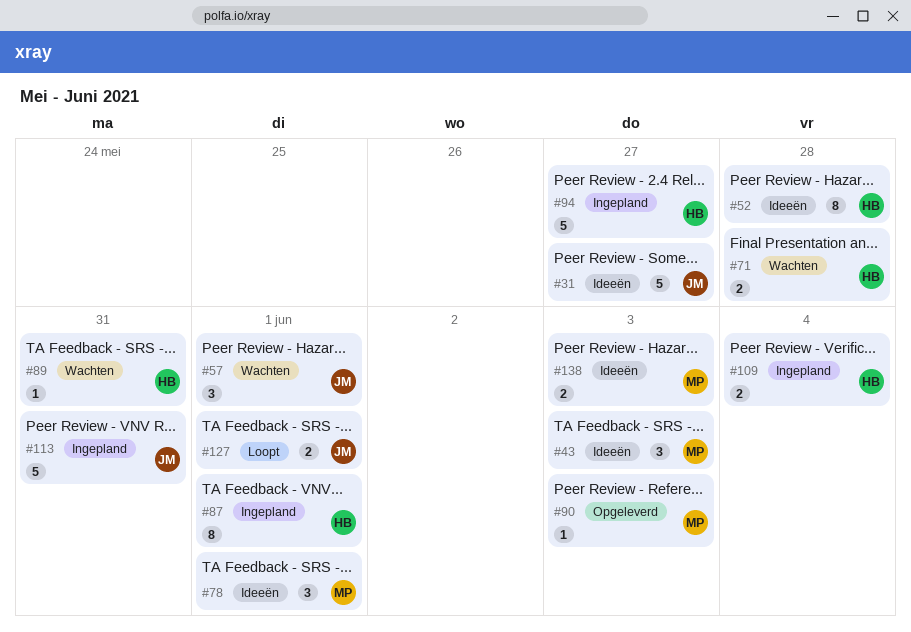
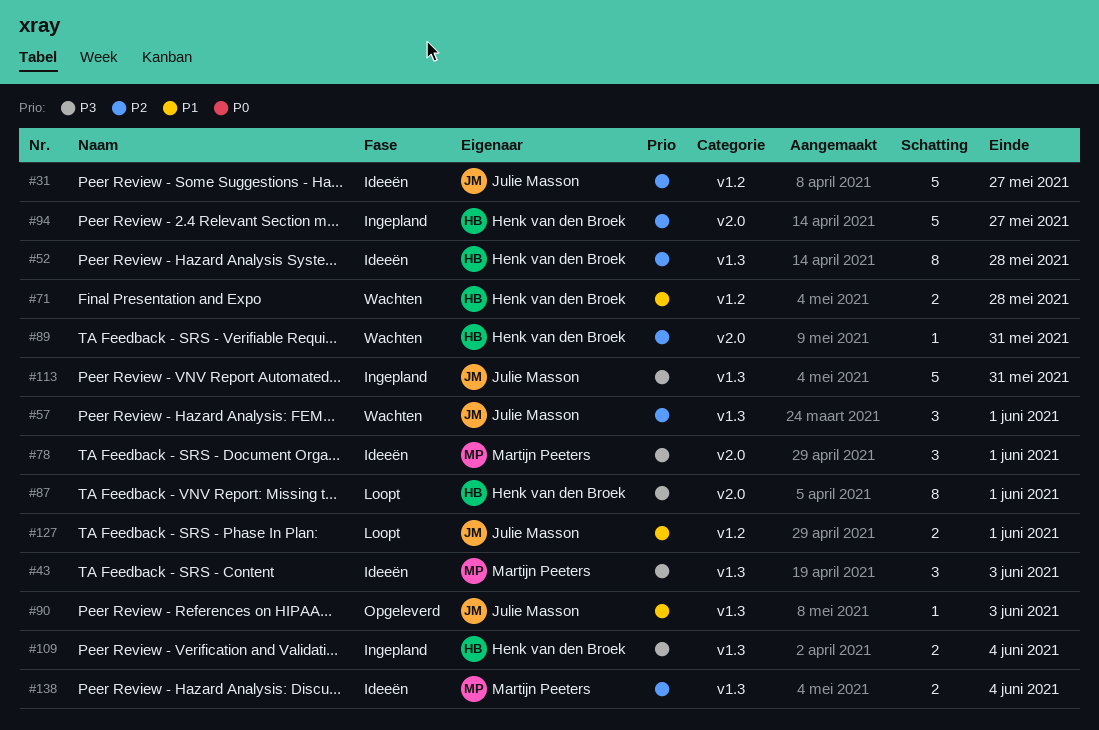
#87, status: Ingepland -> Loopt
#90, owner: Martijn Peeters -> Julie Masson
#138, due: Jun 3 -> Jun 4

